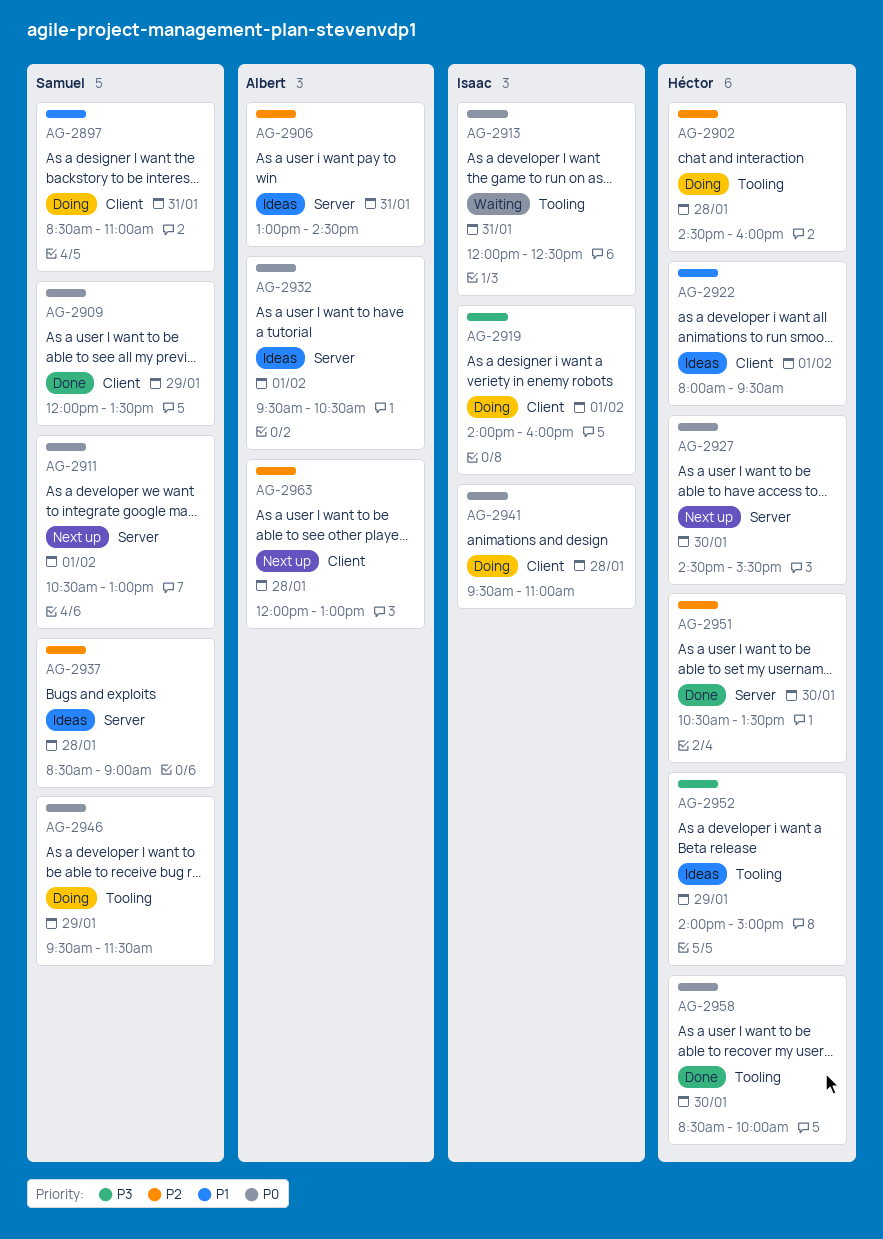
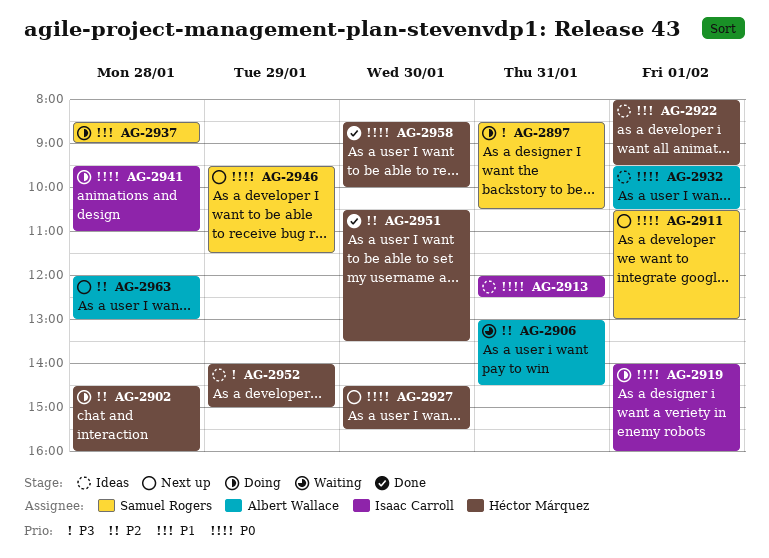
AG-2897, priority: P1 -> P3
AG-2897, ends: 11:00 -> 10:30
AG-2906, status: Ideas -> Waiting
AG-2909: present -> none
AG-2913, status: Waiting -> Ideas
AG-2919, priority: P3 -> P0
AG-2937, status: Ideas -> Doing
AG-2937, priority: P2 -> P1
AG-2946, status: Doing -> Next up

